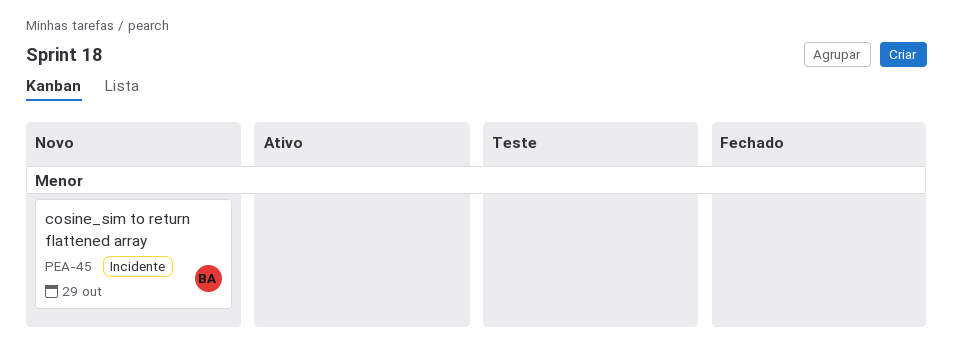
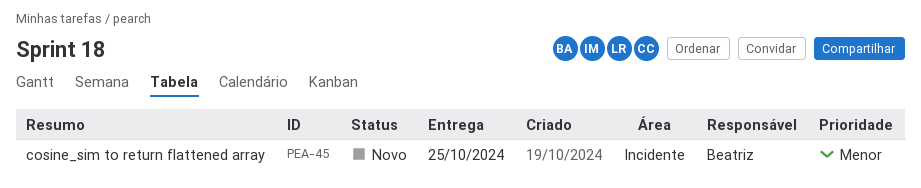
PEA-45, due: Oct 29 -> Oct 25

